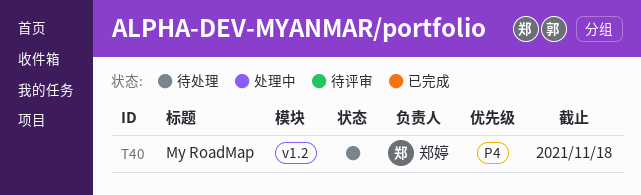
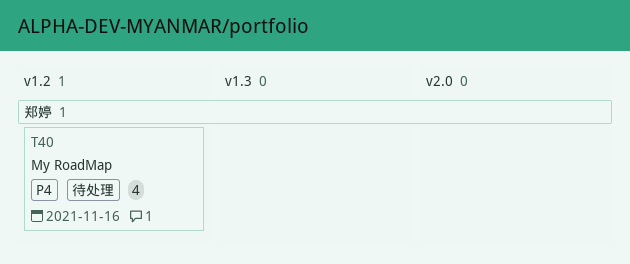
T40, due: Nov 18 -> Nov 16

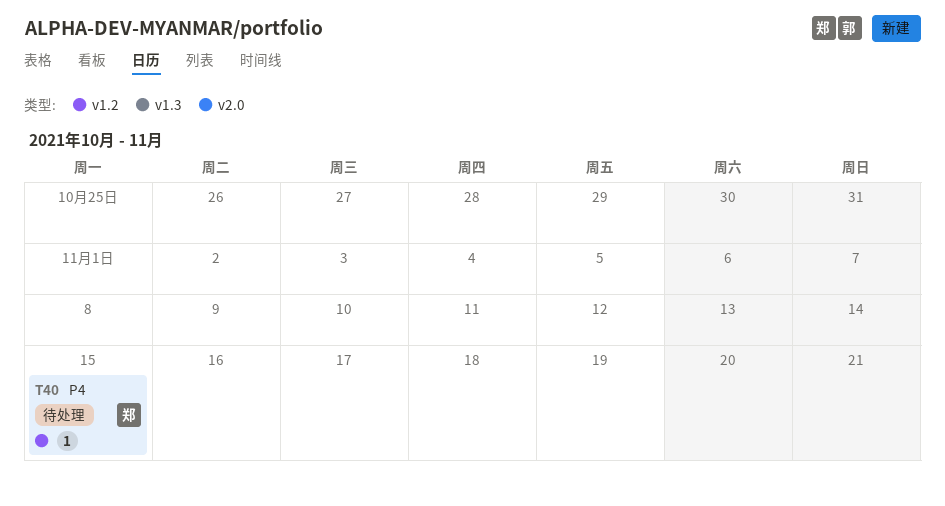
T40, estimate: 4 -> 1
T40, due: Nov 16 -> Nov 15

